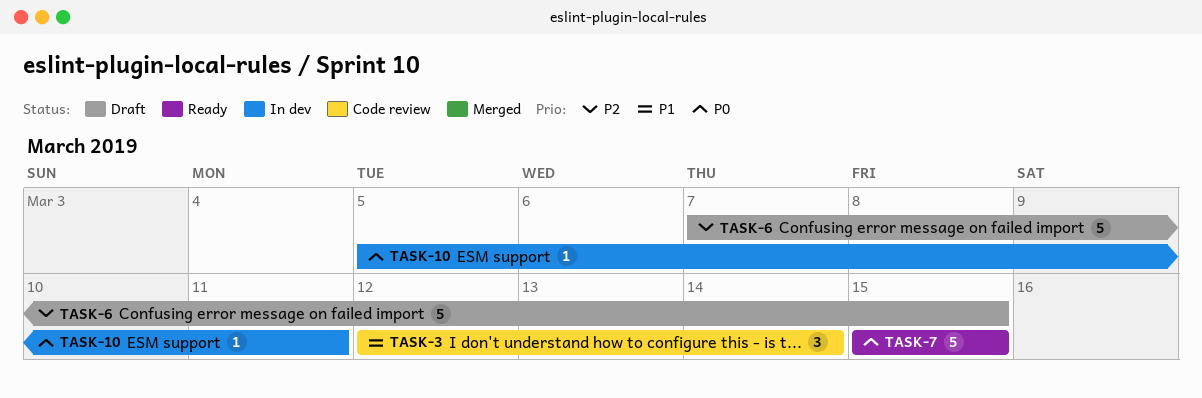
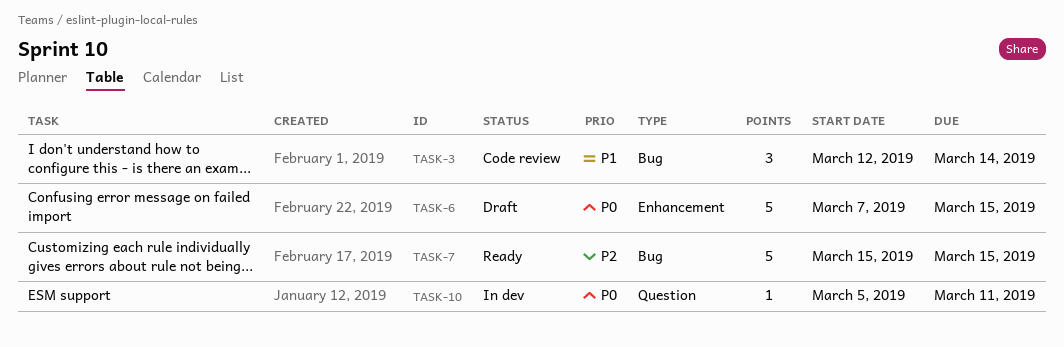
TASK-6, priority: P2 -> P0
TASK-7, priority: P0 -> P2

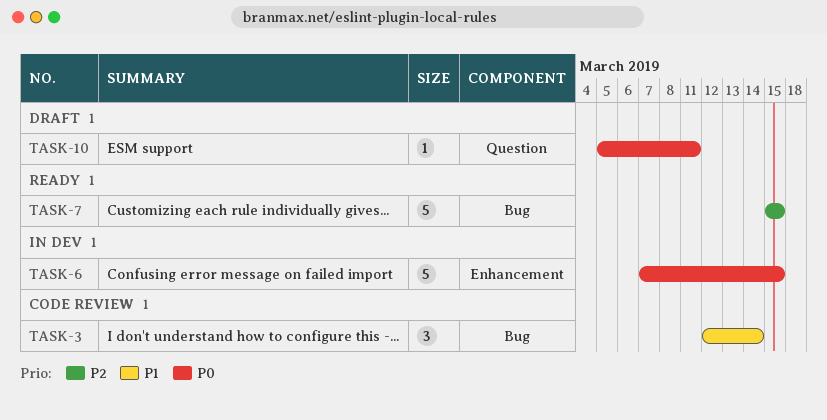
TASK-6, status: Draft -> In dev
TASK-10, status: In dev -> Draft

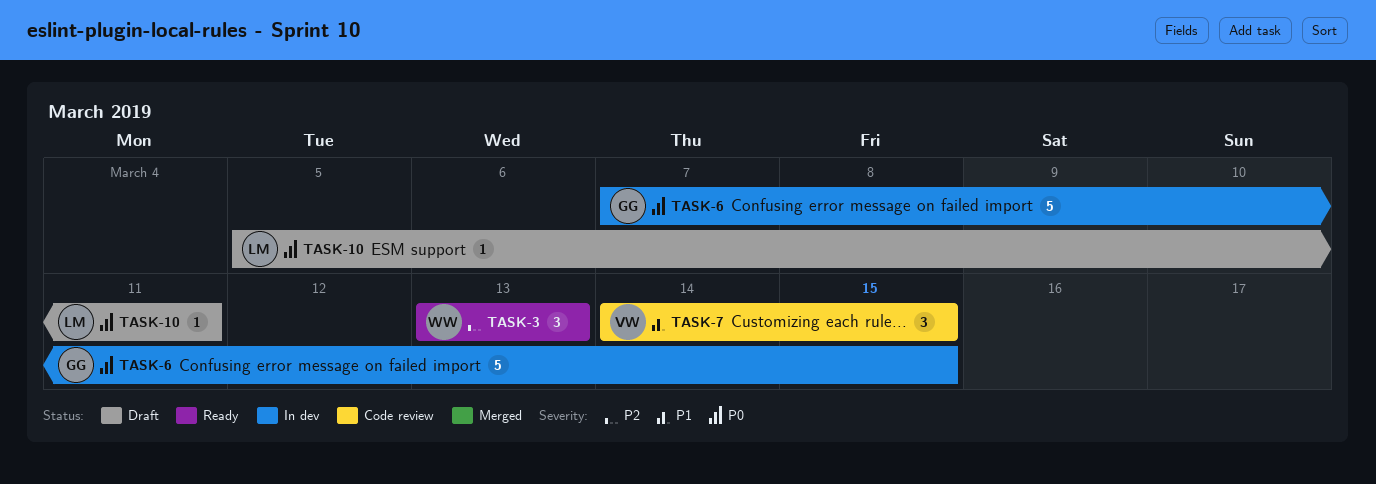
TASK-3, status: Code review -> Ready
TASK-3, priority: P1 -> P2
TASK-3, start: Mar 12 -> Mar 13
TASK-3, due: Mar 14 -> Mar 13
TASK-7, status: Ready -> Code review
TASK-7, priority: P2 -> P1
TASK-7, estimate: 5 -> 3
TASK-7, start: Mar 15 -> Mar 14

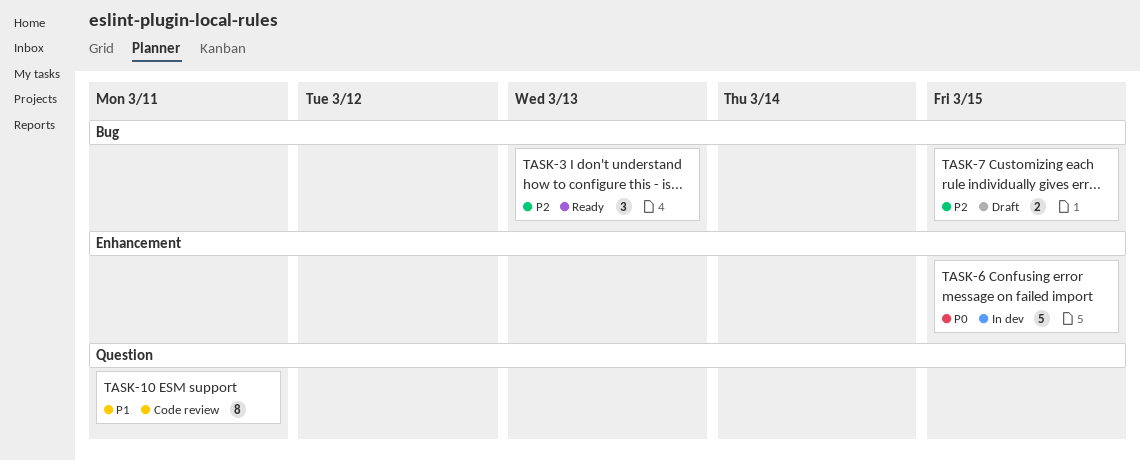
TASK-7, status: Code review -> Draft
TASK-7, priority: P1 -> P2
TASK-7, estimate: 3 -> 2
TASK-10, status: Draft -> Code review
TASK-10, priority: P0 -> P1
TASK-10, estimate: 1 -> 8

